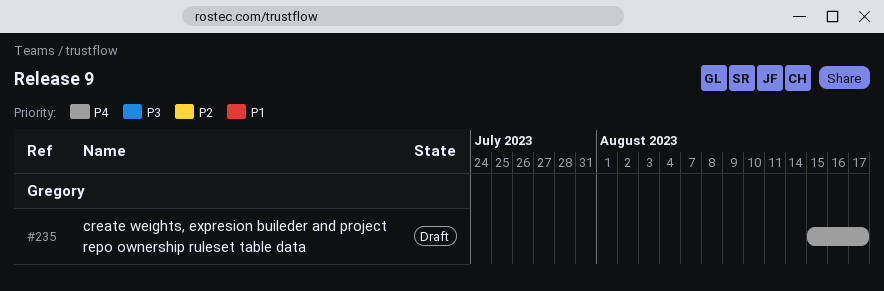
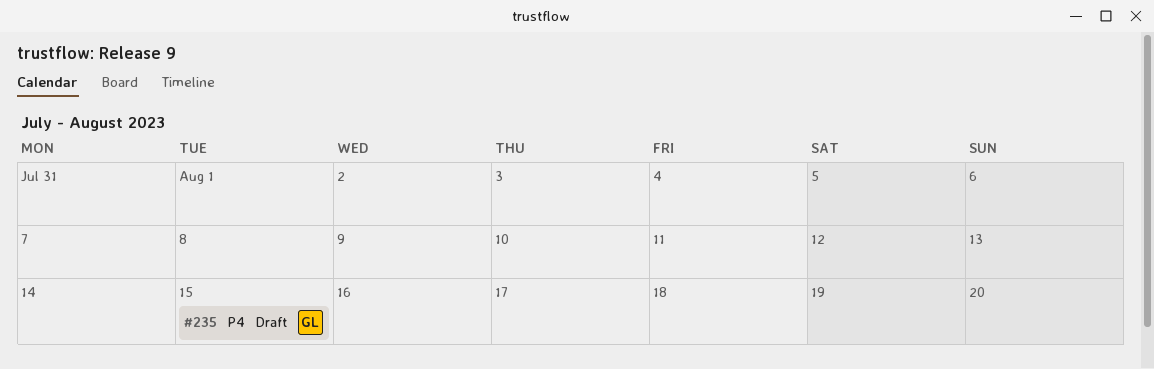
#235, due: Aug 17 -> Aug 15

